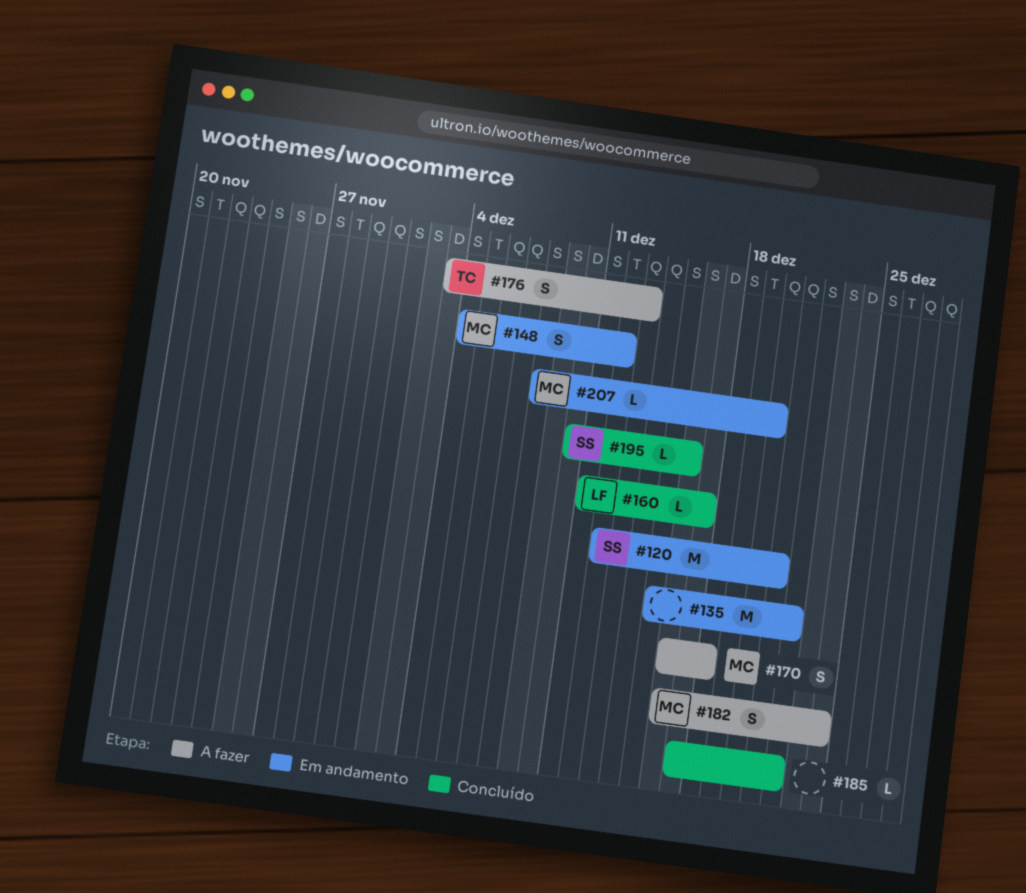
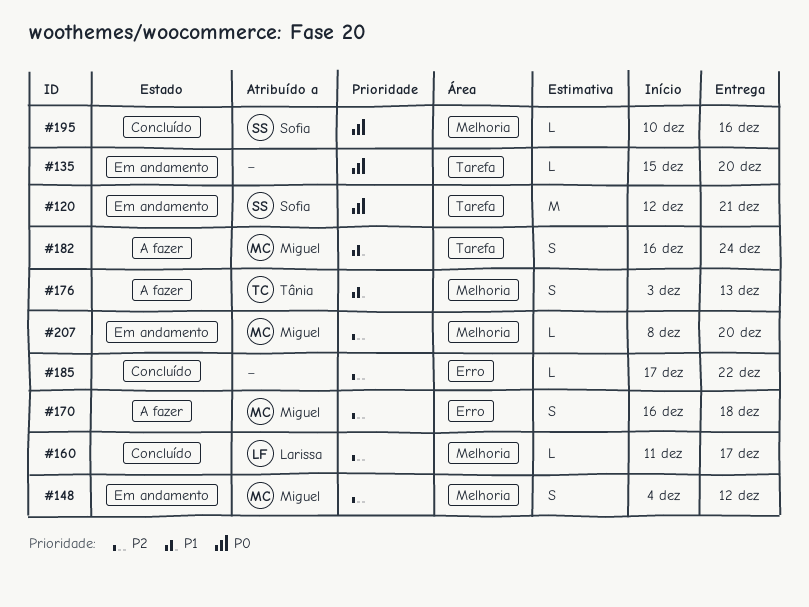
#135, estimate: M -> L
#135, due: Dec 22 -> Dec 20

